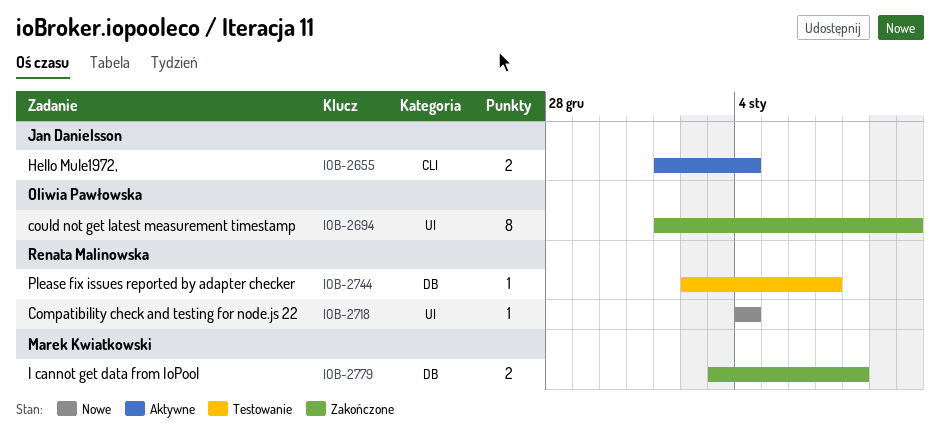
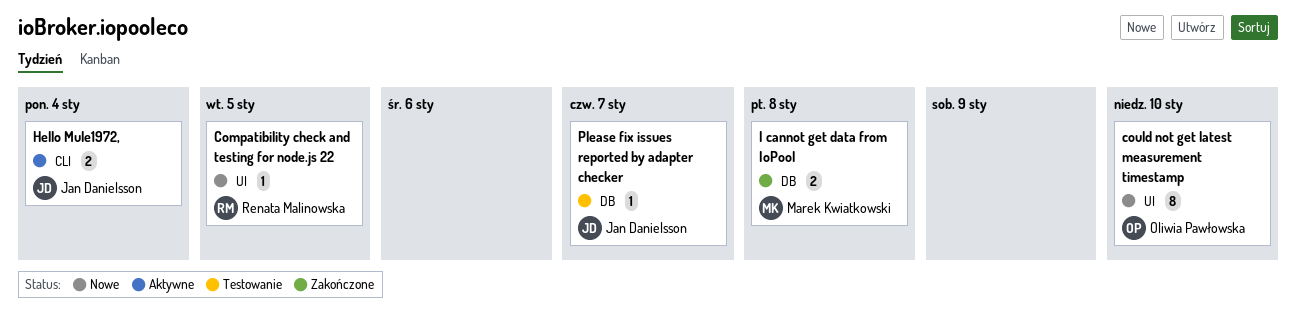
Compatibility check and testing for node.js 22, due: Jan 4 -> Jan 5
could not get latest measurement timestamp, status: Zakończone -> Nowe
Please fix issues reported by adapter checker, owner: Renata Malinowska -> Jan Danielsson

